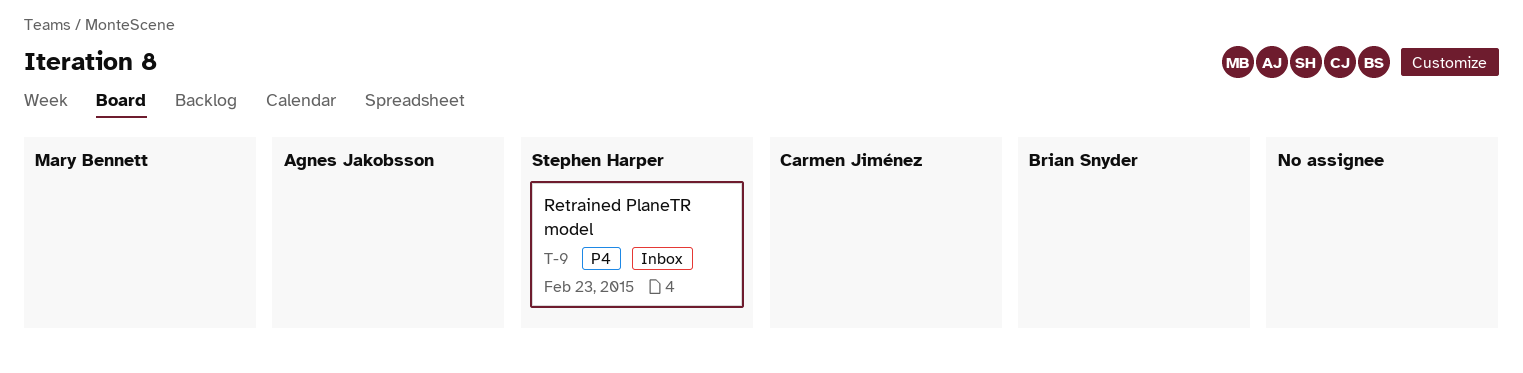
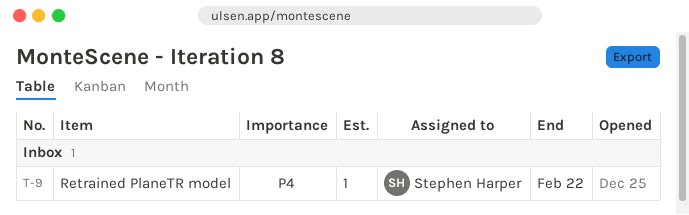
T-9, due: Feb 23 -> Feb 22

